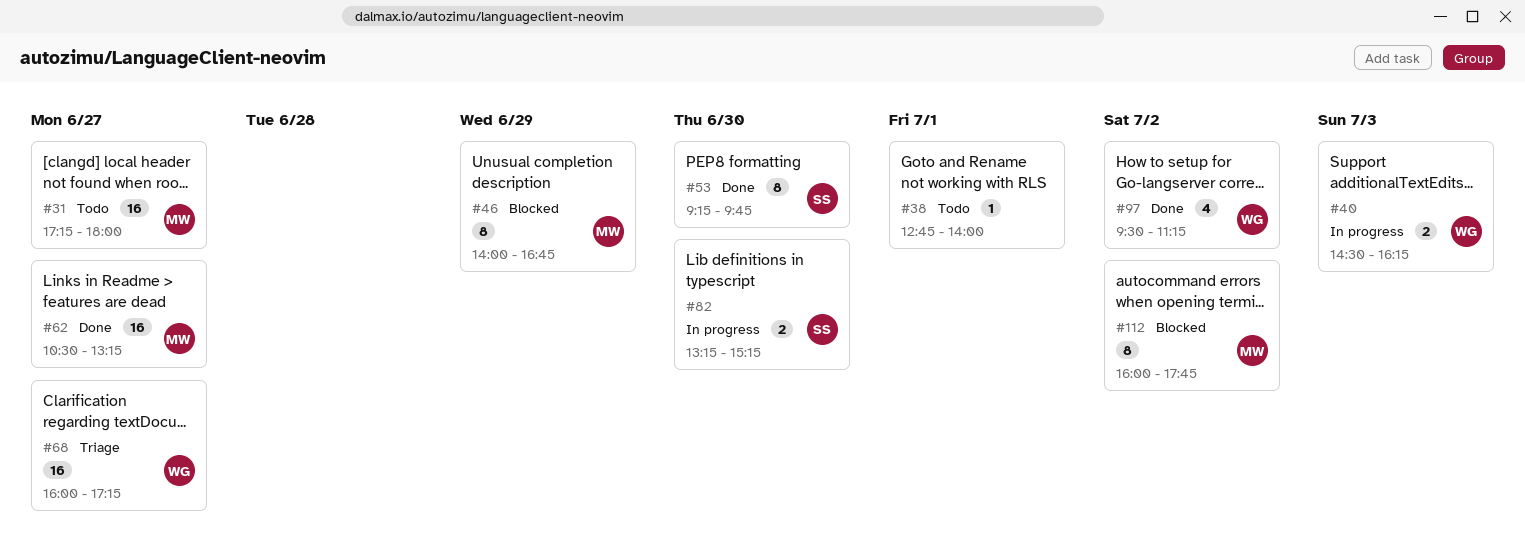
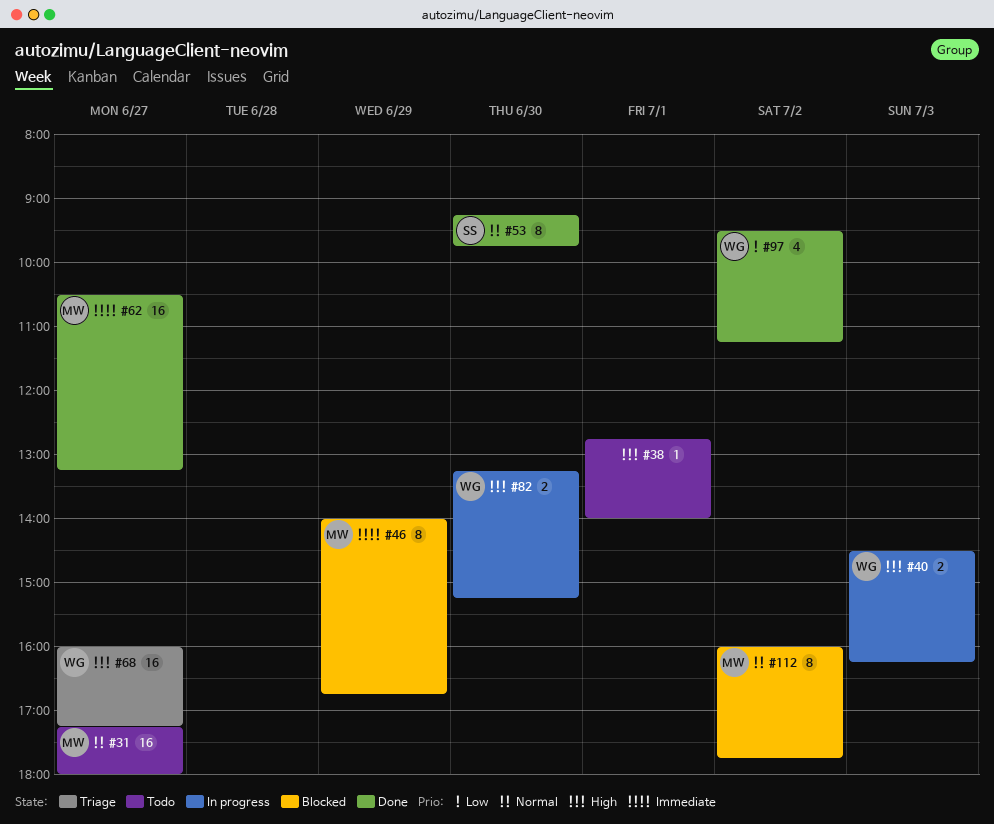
#82, owner: SS -> WG

